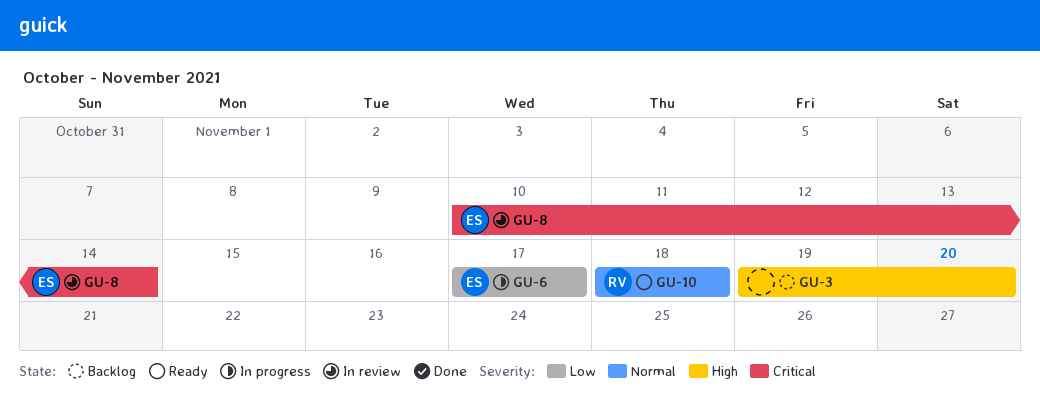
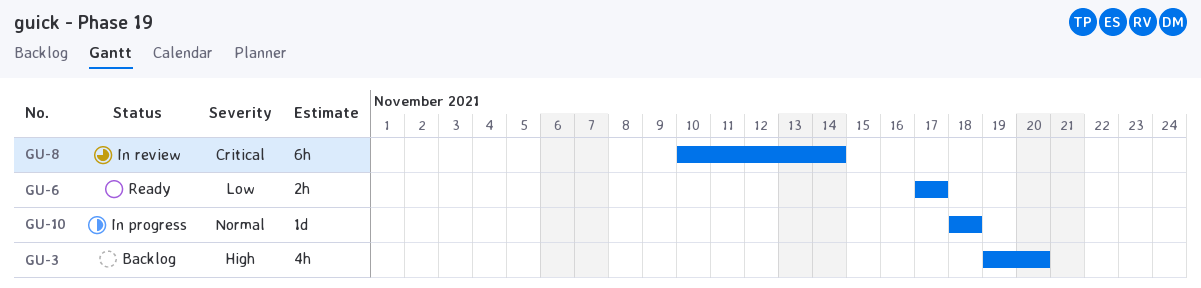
GU-6, status: In progress -> Ready
GU-10, status: Ready -> In progress

